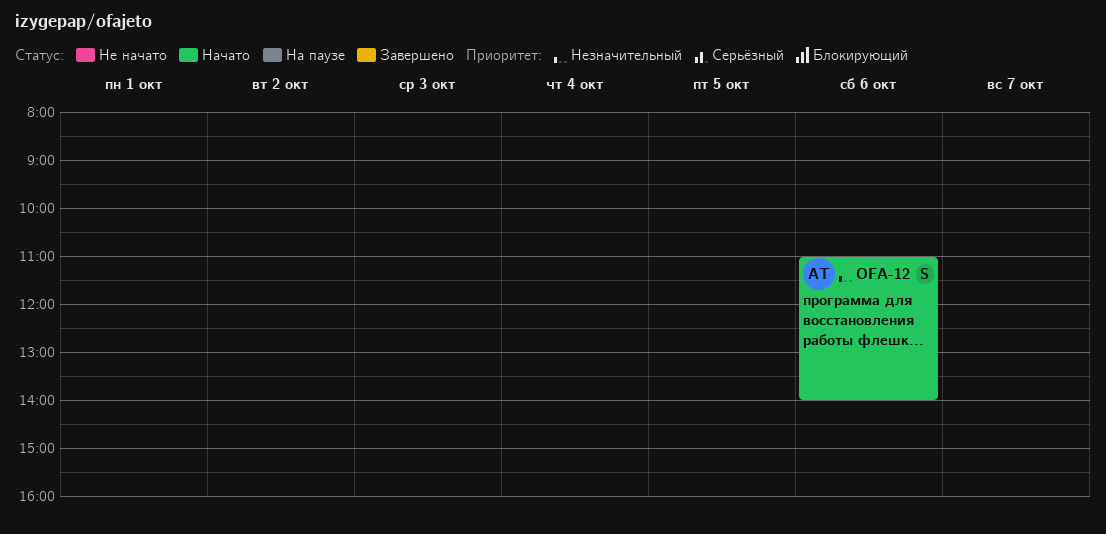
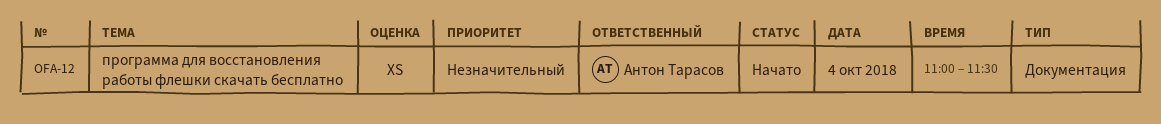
OFA-12, estimate: S -> XS
OFA-12, day: Oct 6 -> Oct 4
OFA-12, ends: 14:00 -> 11:30

